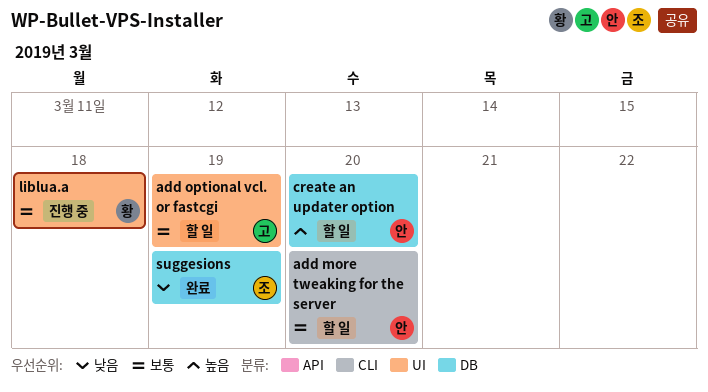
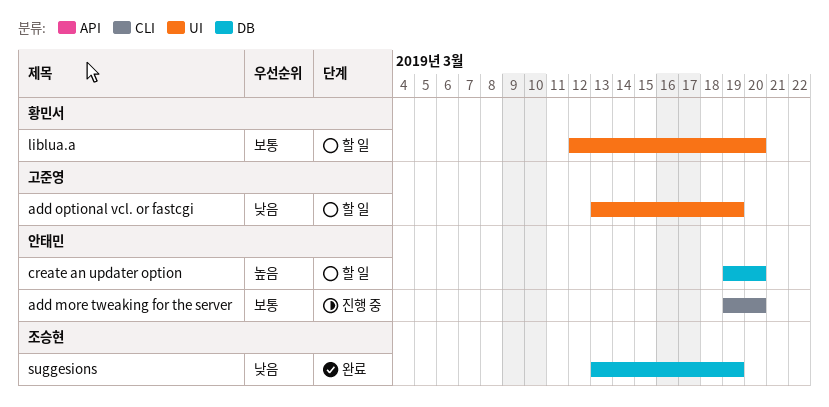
add more tweaking for the server, status: 할 일 -> 진행 중
add optional vcl. or fastcgi, priority: 보통 -> 낮음
liblua.a, status: 진행 중 -> 할 일
liblua.a, due: Mar 18 -> Mar 20

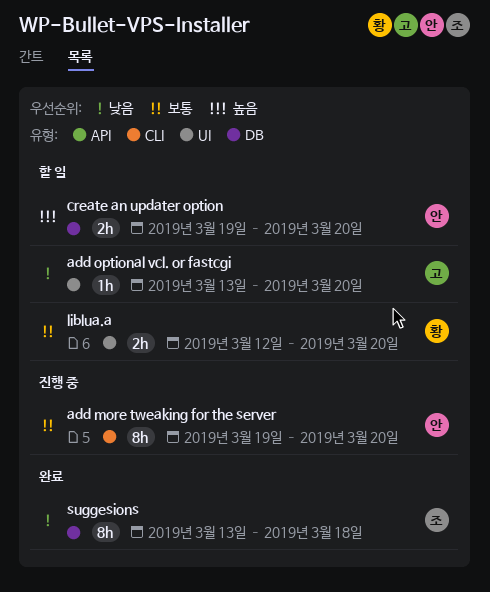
add optional vcl. or fastcgi, due: Mar 19 -> Mar 20
suggesions, due: Mar 19 -> Mar 18

